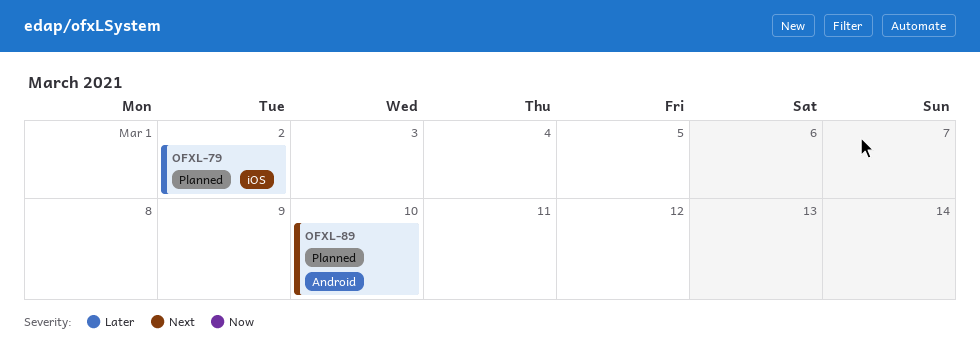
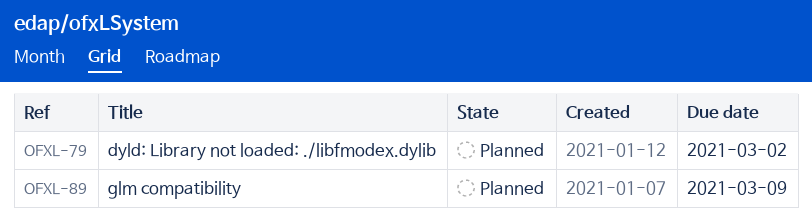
OFXL-89, due: Mar 10 -> Mar 9

